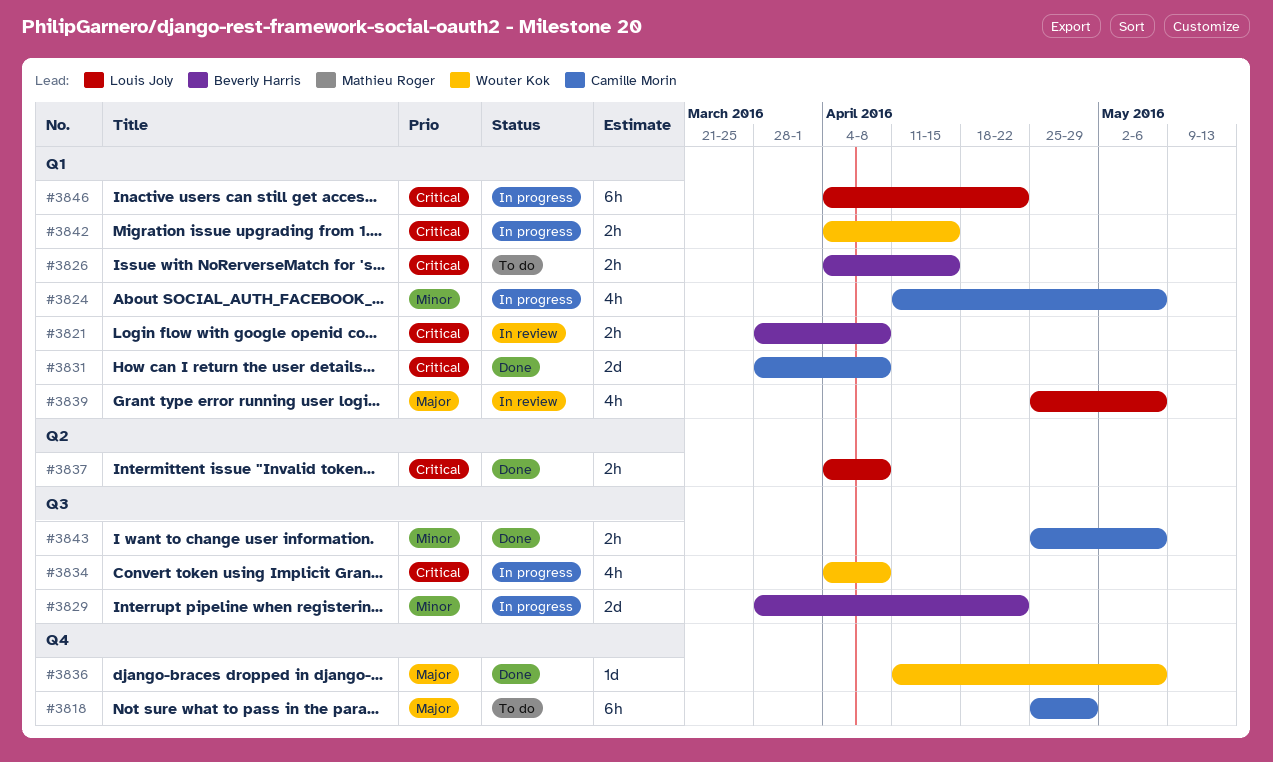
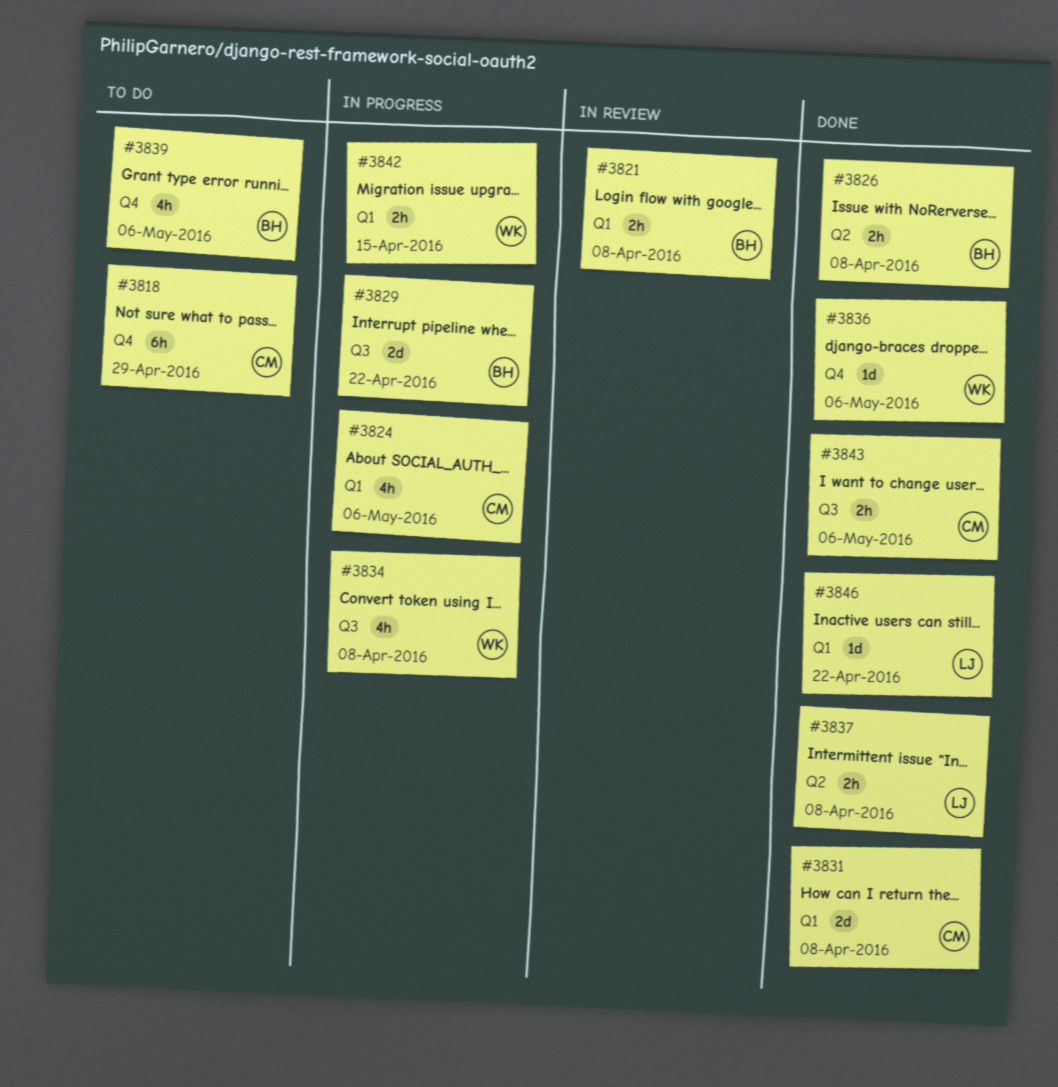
#3826, status: To do -> Done
#3826, label: Q1 -> Q2
#3826, due: Apr 15 -> Apr 8
#3839, status: In review -> To do
#3839, owner: Louis Joly -> Beverly Harris
#3839, label: Q1 -> Q4
#3846, status: In progress -> Done
#3846, estimate: 6h -> 1d

